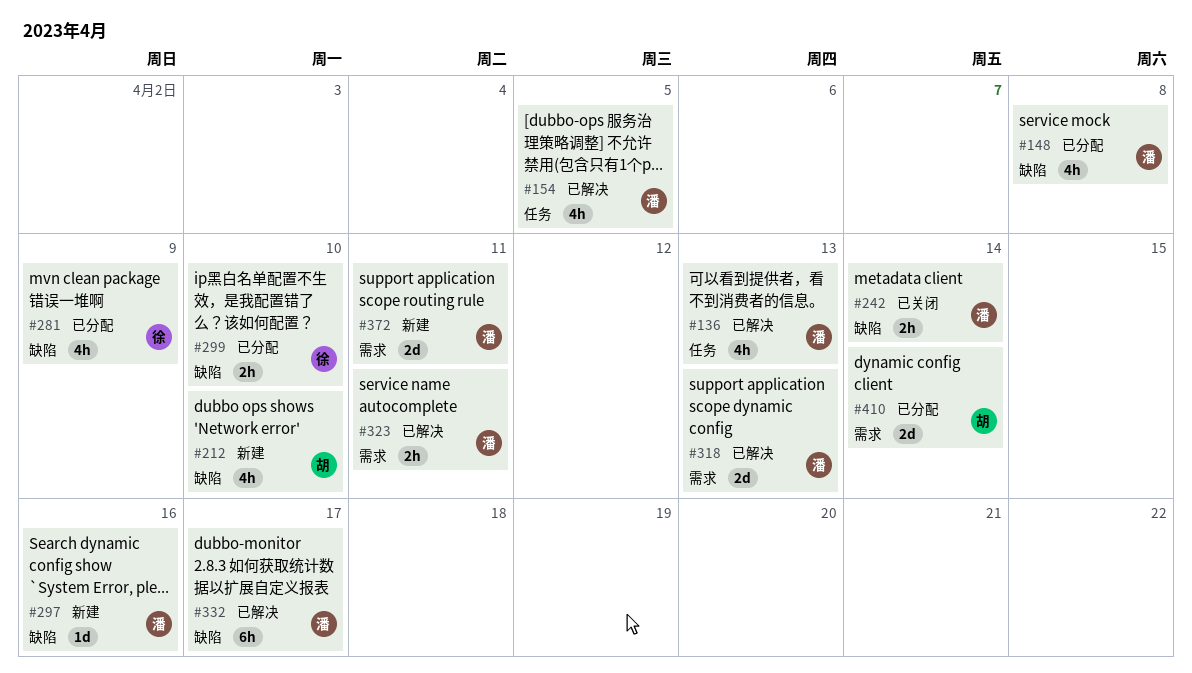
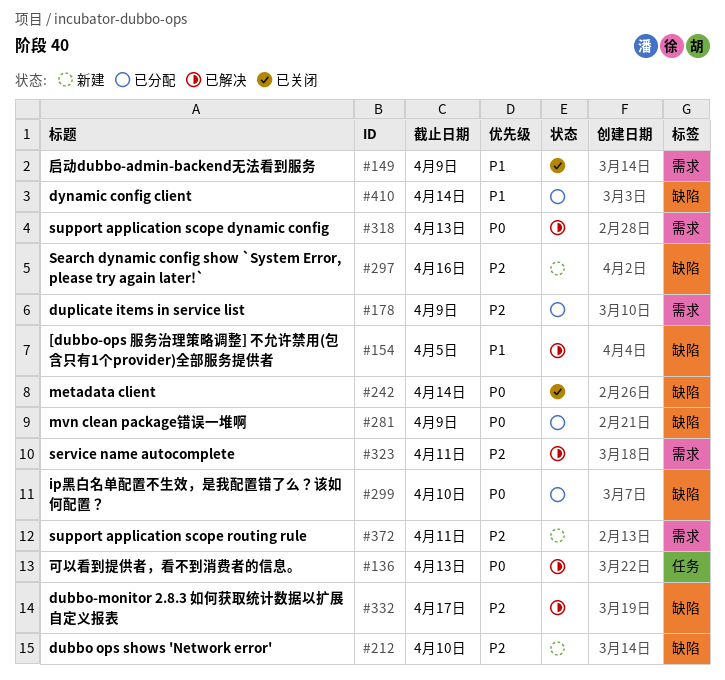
#148: present -> none
#149: none -> present
#154, label: 任务 -> 缺陷
#178: none -> present
#410, label: 需求 -> 缺陷

